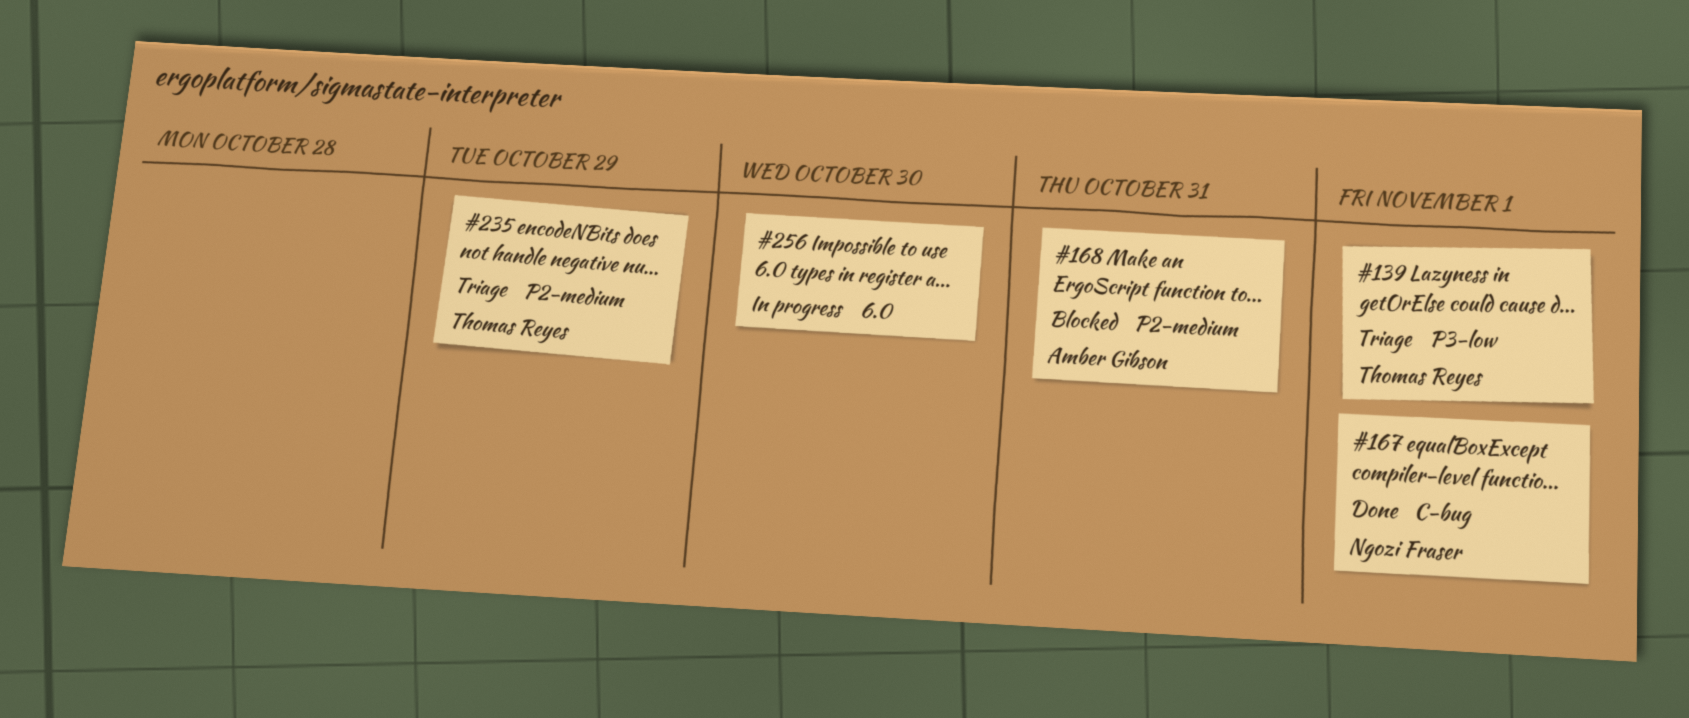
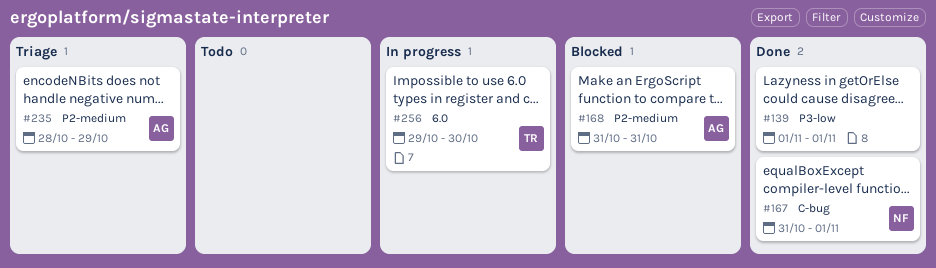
#139, status: Triage -> Done
#139, owner: Thomas Reyes -> none
#235, owner: Thomas Reyes -> Amber Gibson
#256, owner: none -> Thomas Reyes

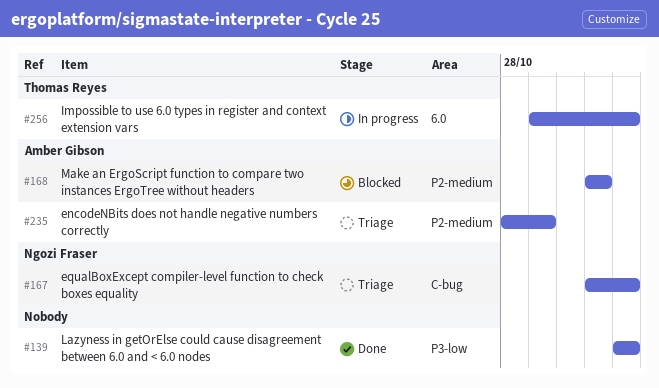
#167, status: Done -> Triage
#256, due: Oct 30 -> Nov 1

